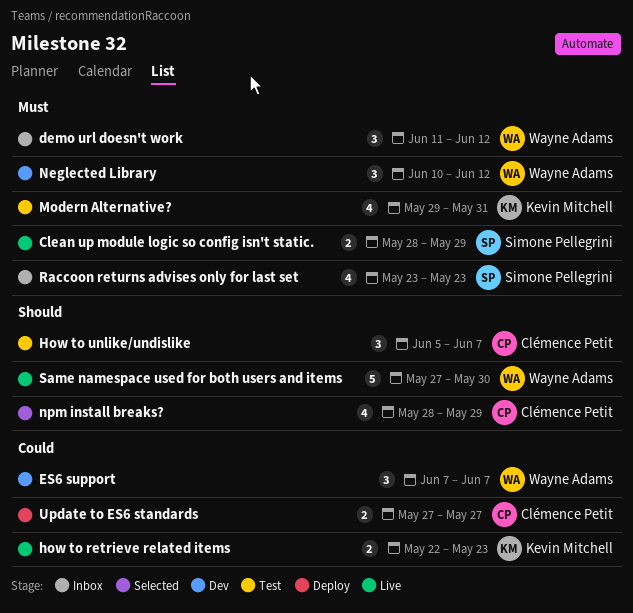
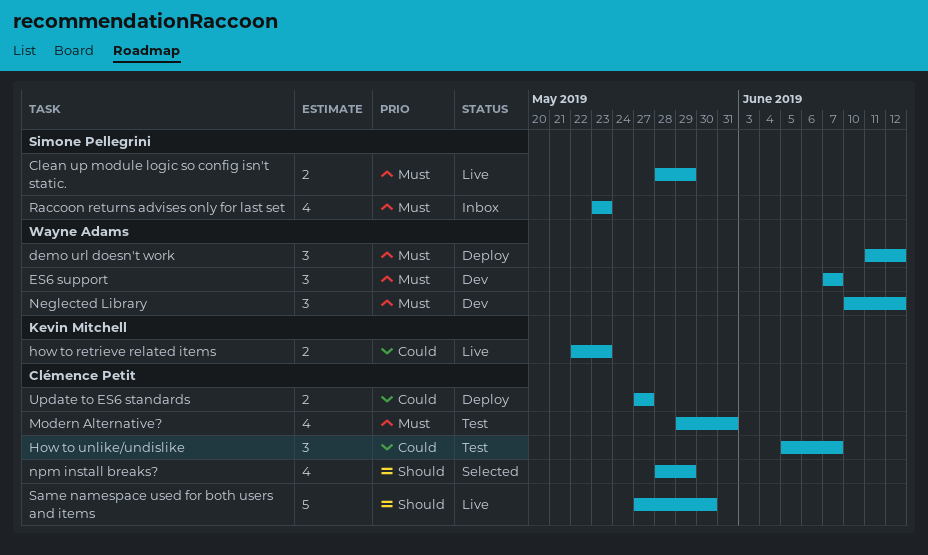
demo url doesn't work, status: Inbox -> Deploy
ES6 support, priority: Could -> Must
How to unlike/undislike, priority: Should -> Could
Modern Alternative?, owner: Kevin Mitchell -> Clémence Petit
Same namespace used for both users and items, owner: Wayne Adams -> Clémence Petit

